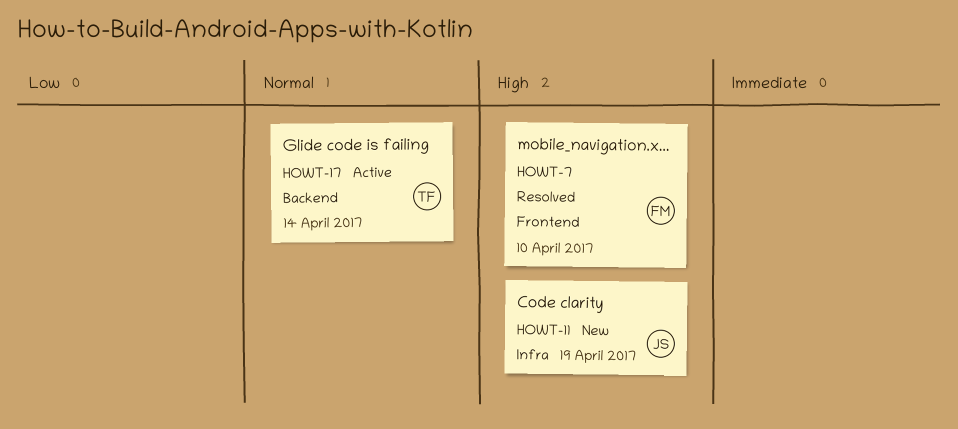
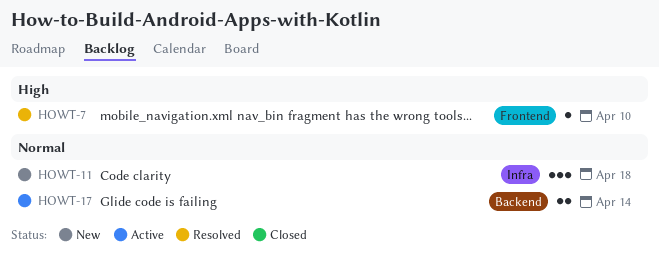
HOWT-11, priority: High -> Normal
HOWT-11, due: Apr 19 -> Apr 18

